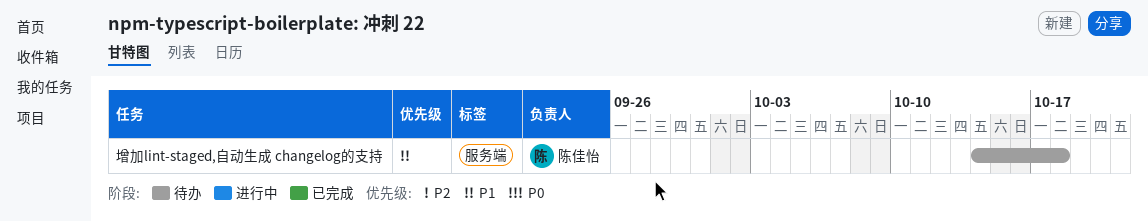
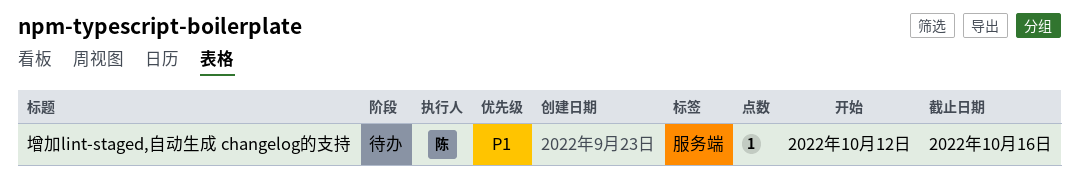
增加lint-staged,自动生成 changelog的支持, start: Oct 14 -> Oct 12
增加lint-staged,自动生成 changelog的支持, due: Oct 18 -> Oct 16

